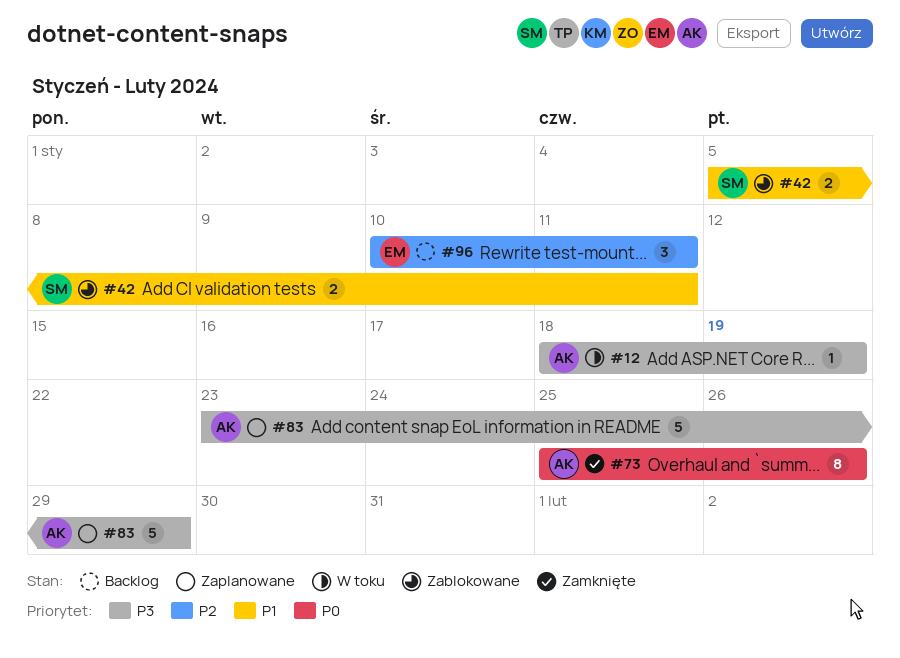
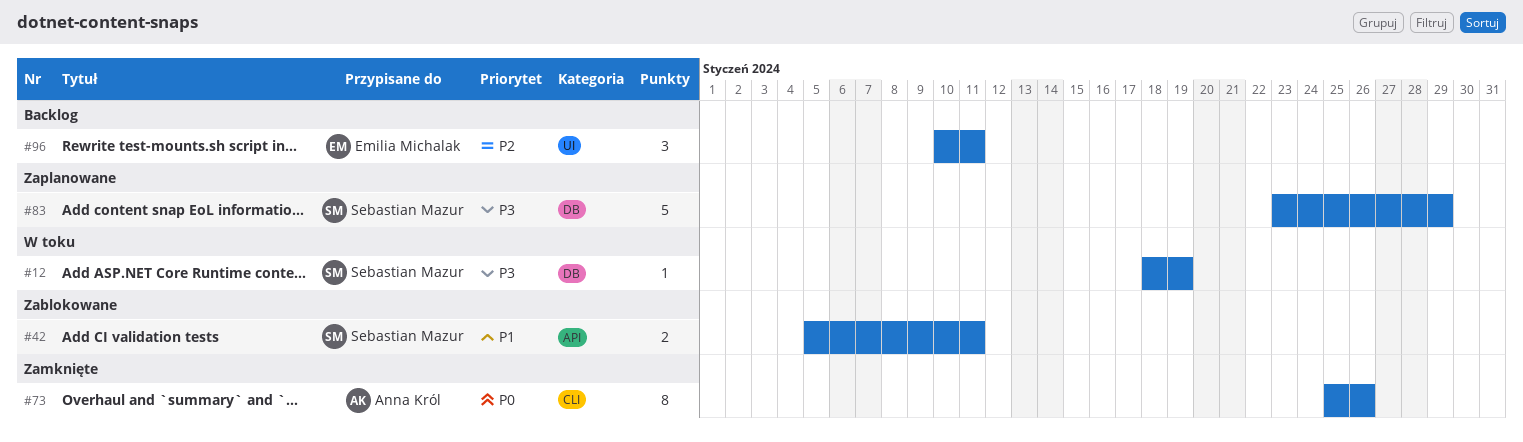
#12, owner: Anna Król -> Sebastian Mazur
#83, owner: Anna Król -> Sebastian Mazur

